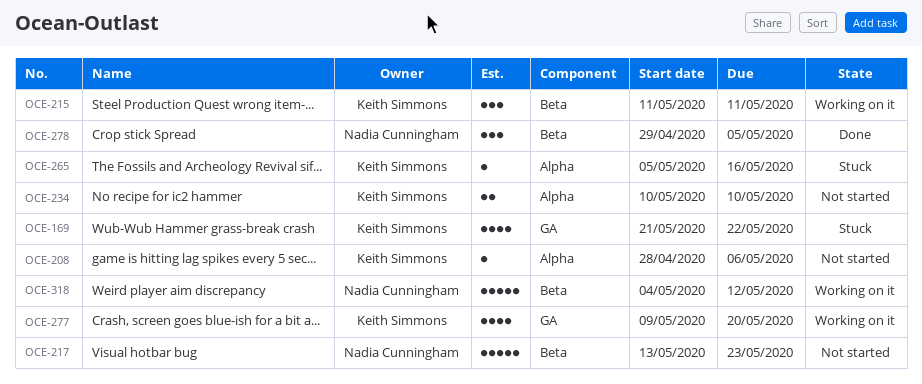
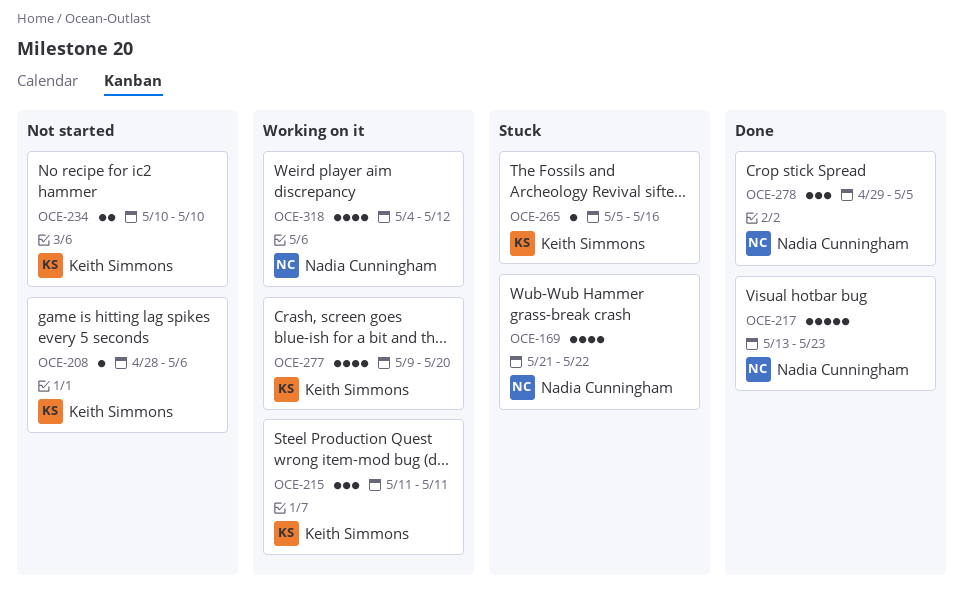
OCE-169, owner: Keith Simmons -> Nadia Cunningham
OCE-217, status: Not started -> Done
OCE-318, estimate: 5 -> 4

